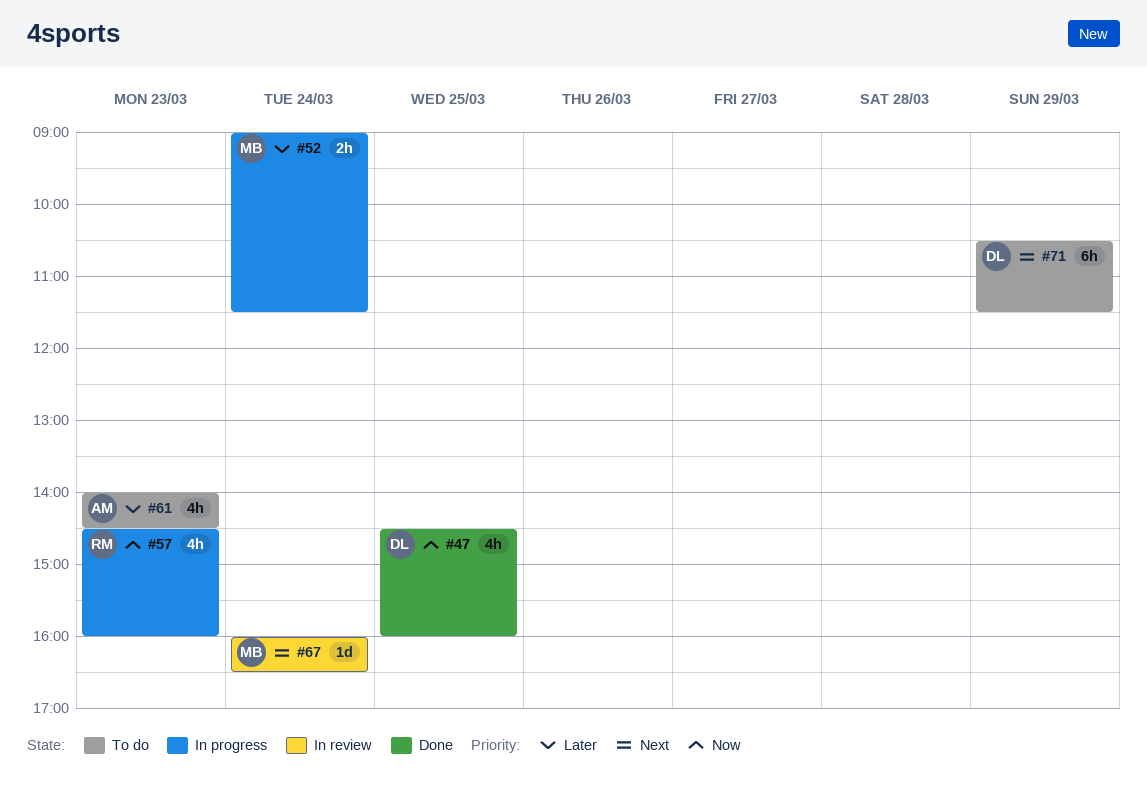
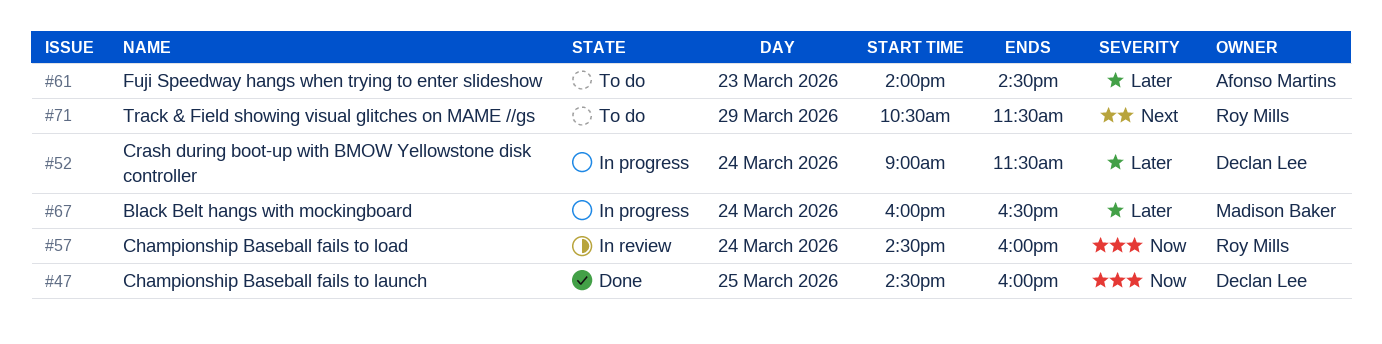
#52, owner: Madison Baker -> Declan Lee
#57, status: In progress -> In review
#57, day: Mar 23 -> Mar 24
#67, status: In review -> In progress
#67, priority: Next -> Later
#71, owner: Declan Lee -> Roy Mills

